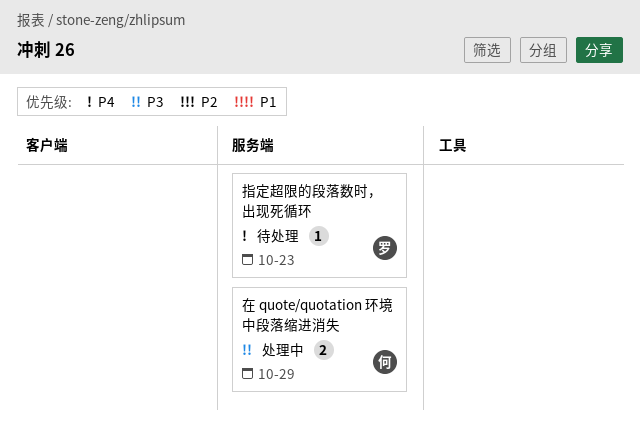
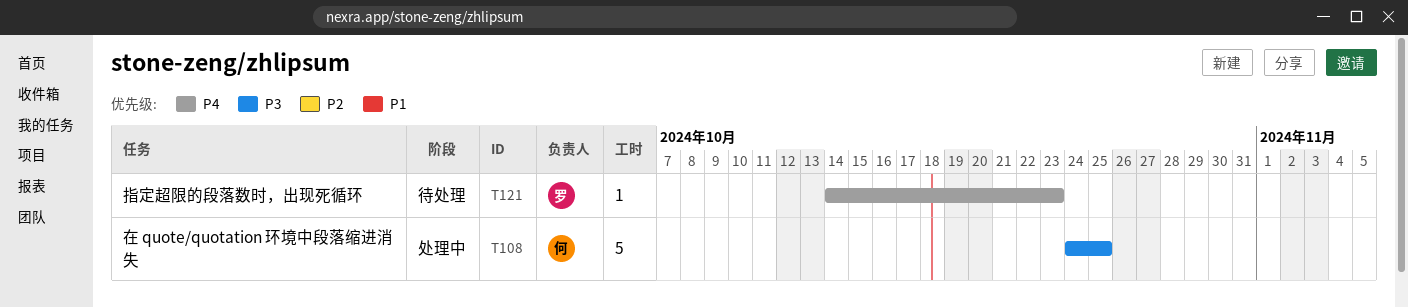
在 quote/quotation 环境中段落缩进消失, estimate: 2 -> 5
在 quote/quotation 环境中段落缩进消失, due: Oct 29 -> Oct 25

